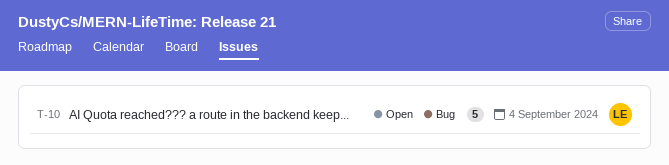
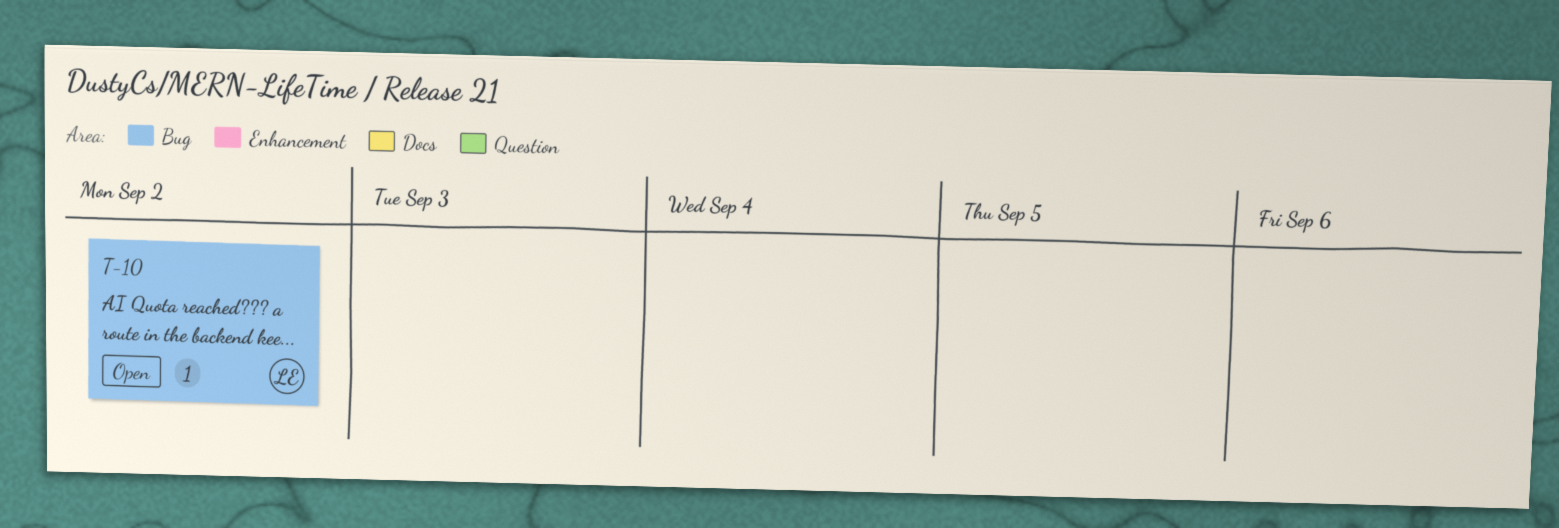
T-10, estimate: 5 -> 1
T-10, due: Sep 4 -> Sep 2

